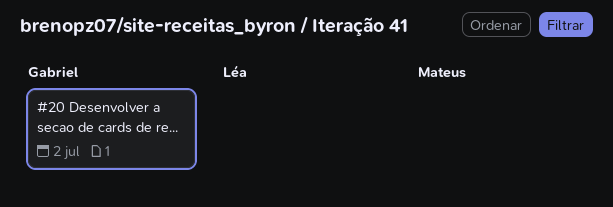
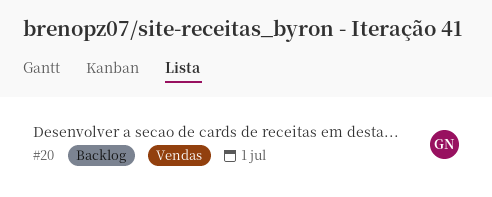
#20, due: Jul 2 -> Jul 1

